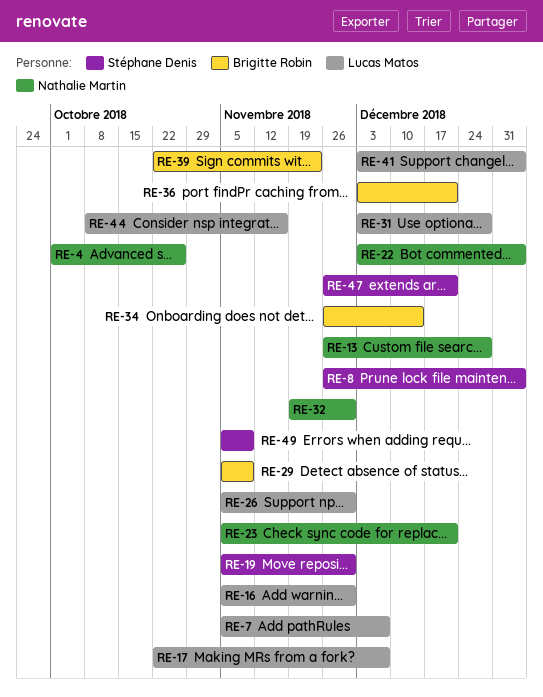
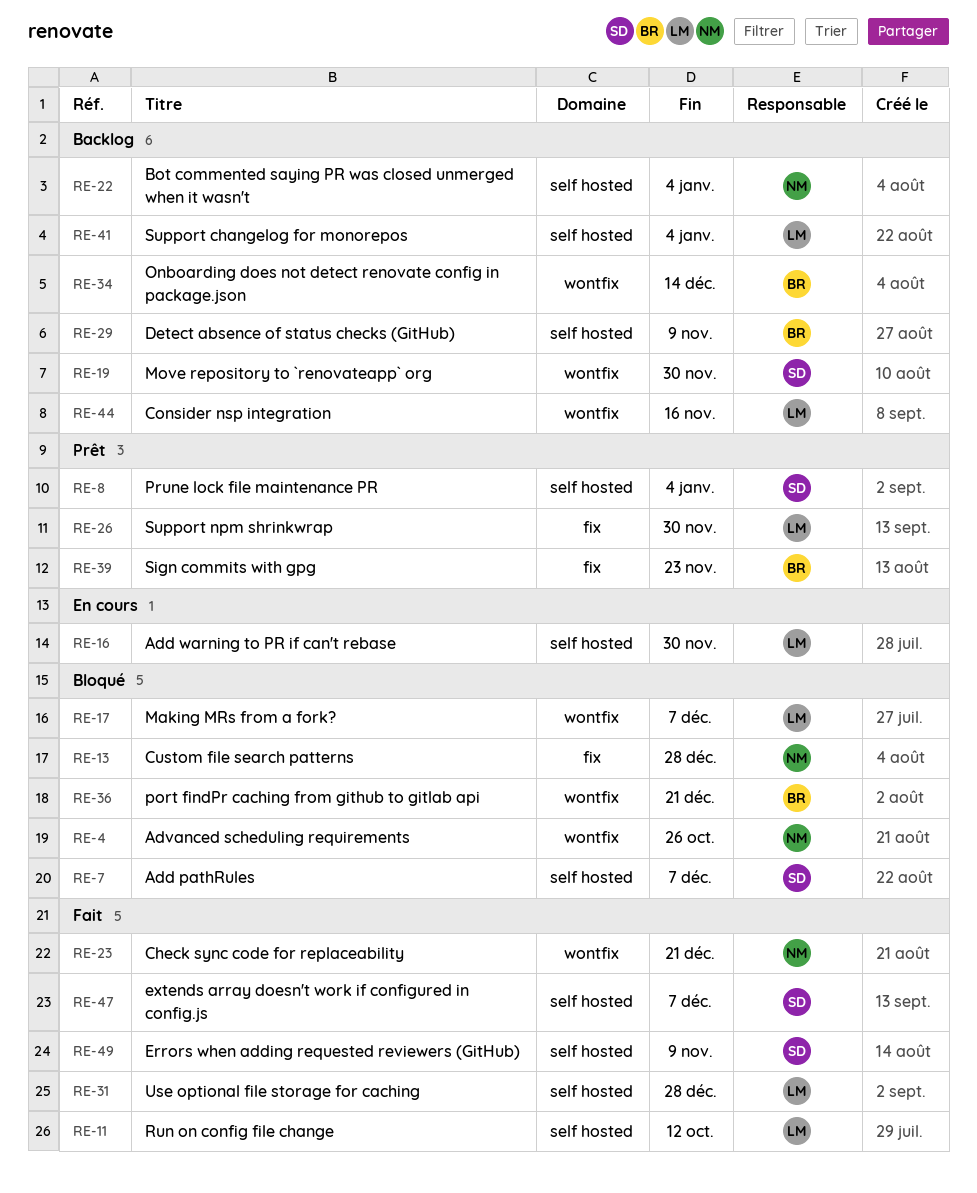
RE-7, owner: Lucas Matos -> Stéphane Denis
RE-11: none -> present
RE-32: present -> none
RE-47, due: Dec 21 -> Dec 7

